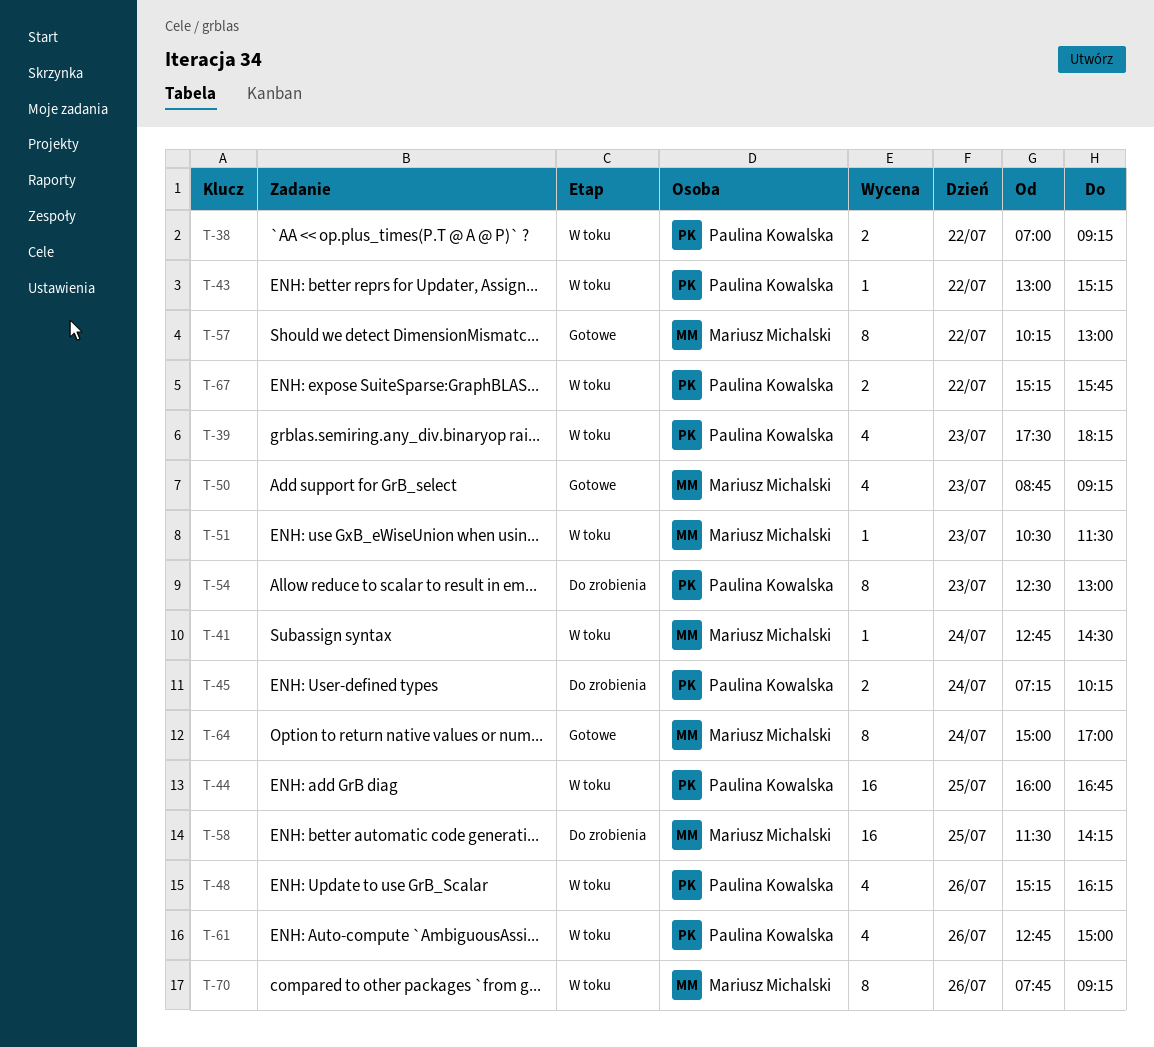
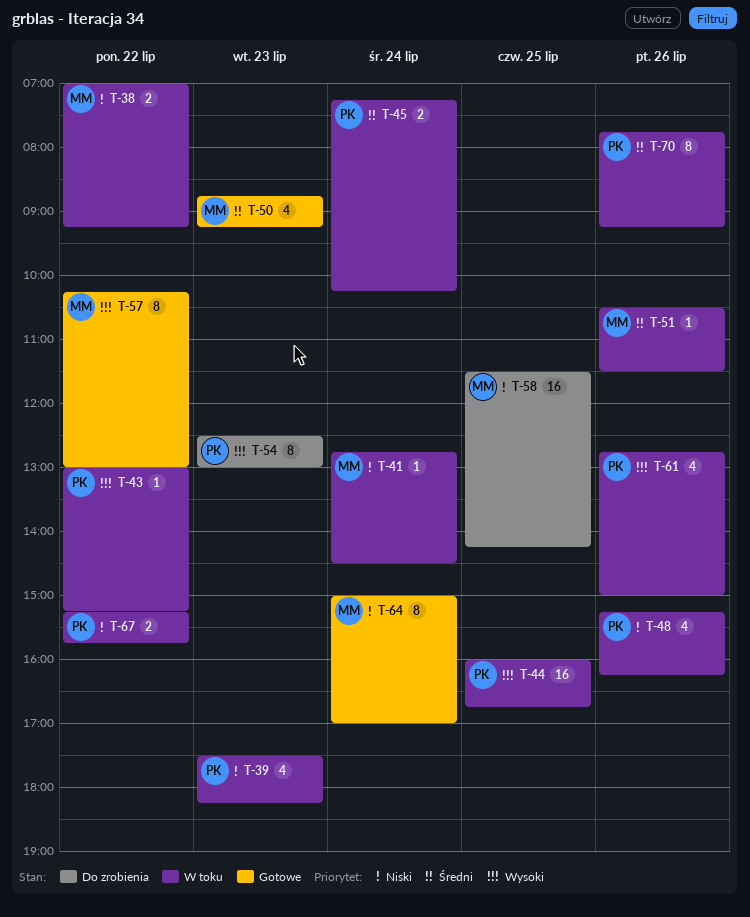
T-38, owner: Paulina Kowalska -> Mariusz Michalski
T-45, status: Do zrobienia -> W toku
T-51, day: Jul 23 -> Jul 26
T-70, owner: Mariusz Michalski -> Paulina Kowalska

